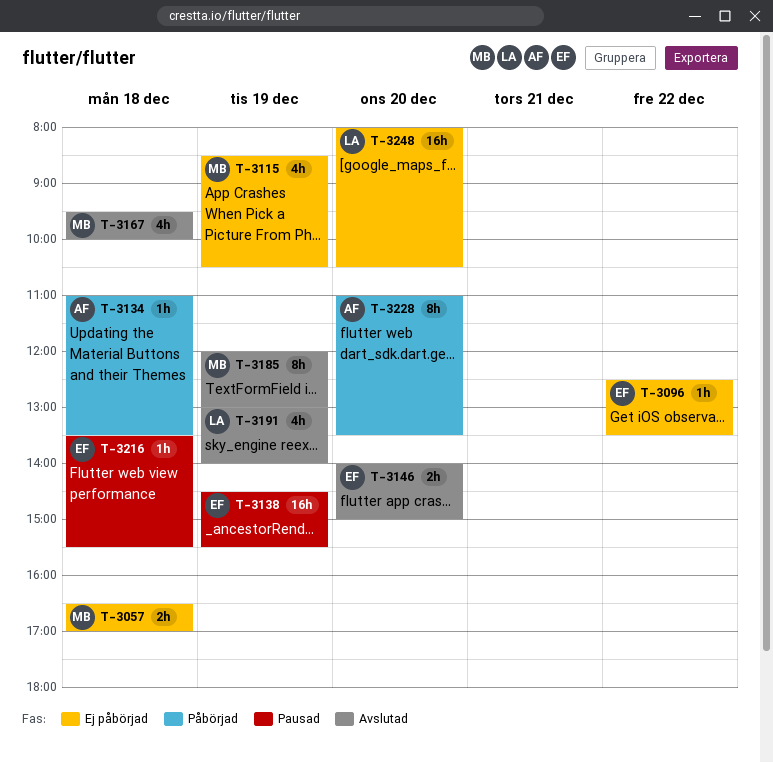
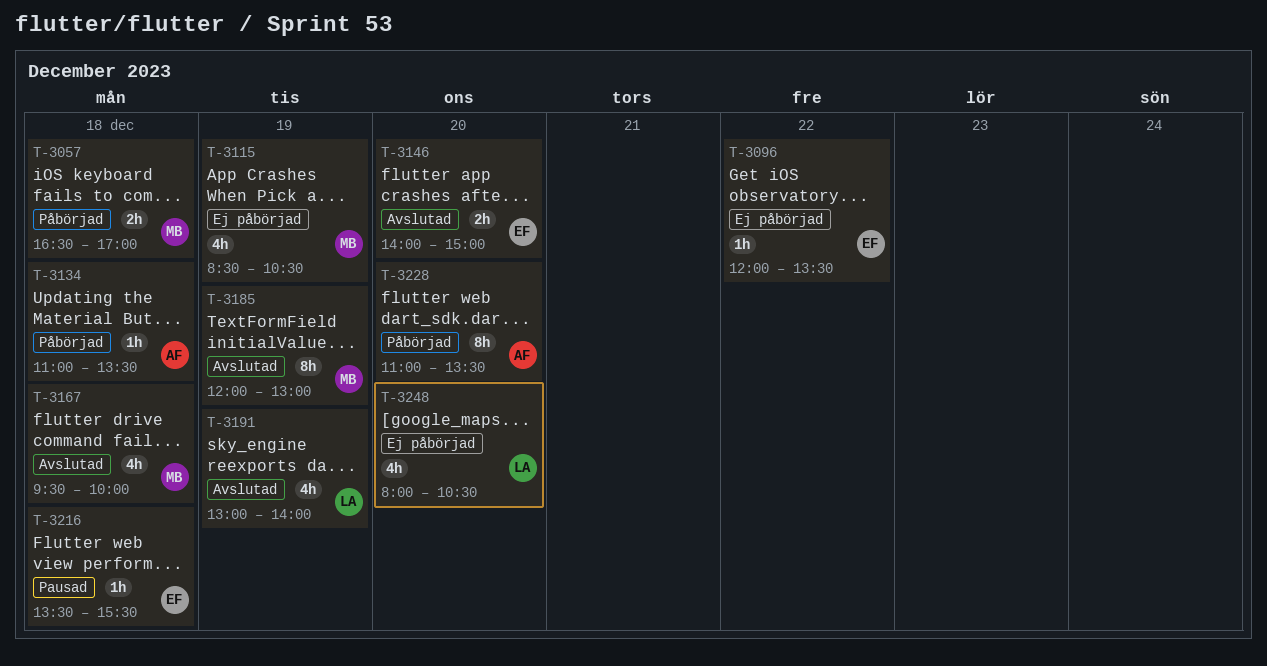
T-3057, status: Ej påbörjad -> Påbörjad
T-3096, begins: 12:30 -> 12:00
T-3138: present -> none
T-3248, estimate: 16h -> 4h

